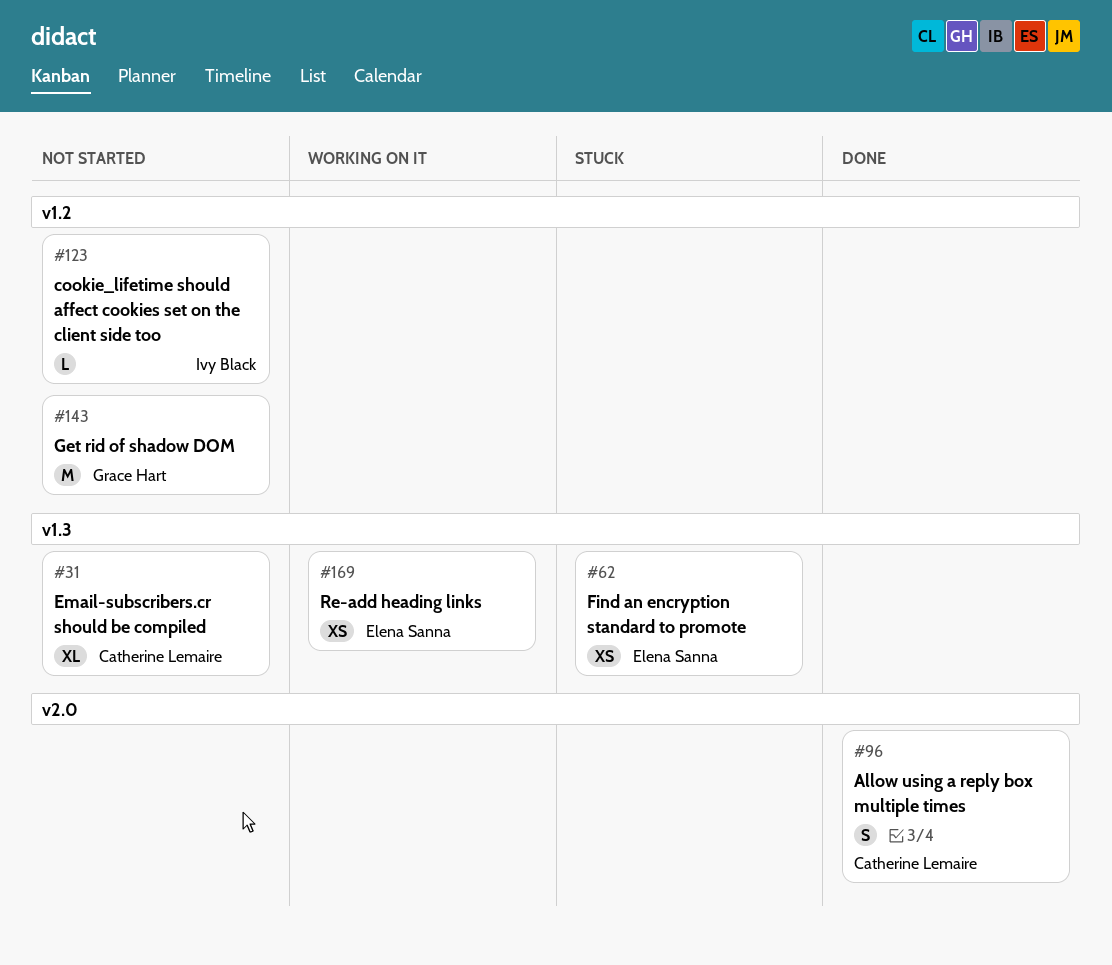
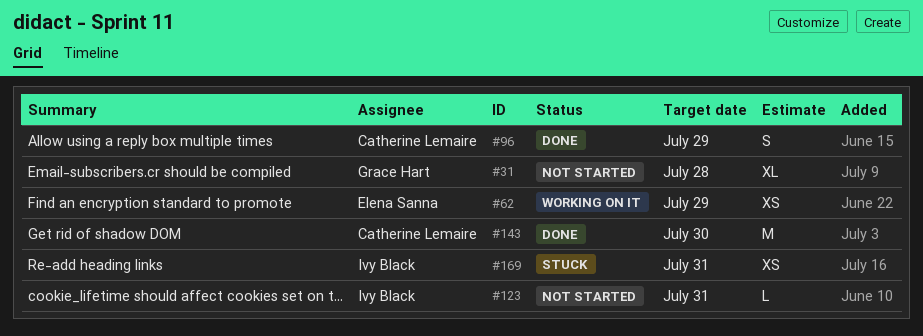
#31, owner: Catherine Lemaire -> Grace Hart
#62, status: Stuck -> Working on it
#143, status: Not started -> Done
#143, owner: Grace Hart -> Catherine Lemaire
#169, status: Working on it -> Stuck
#169, owner: Elena Sanna -> Ivy Black

